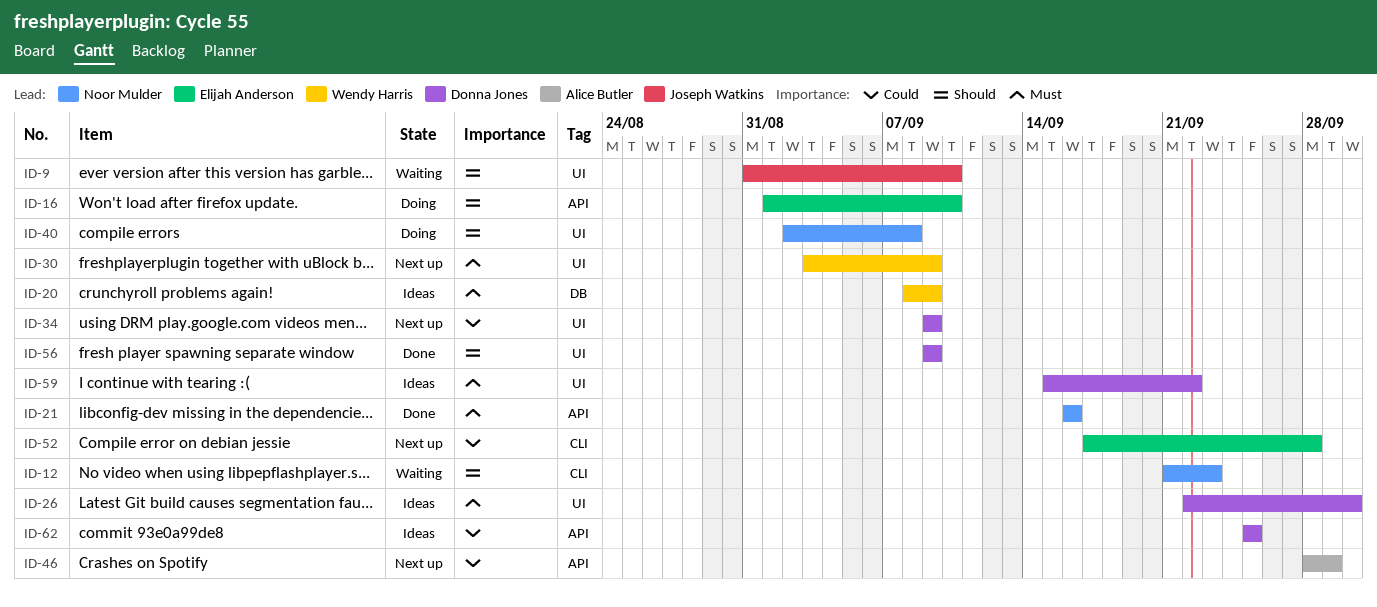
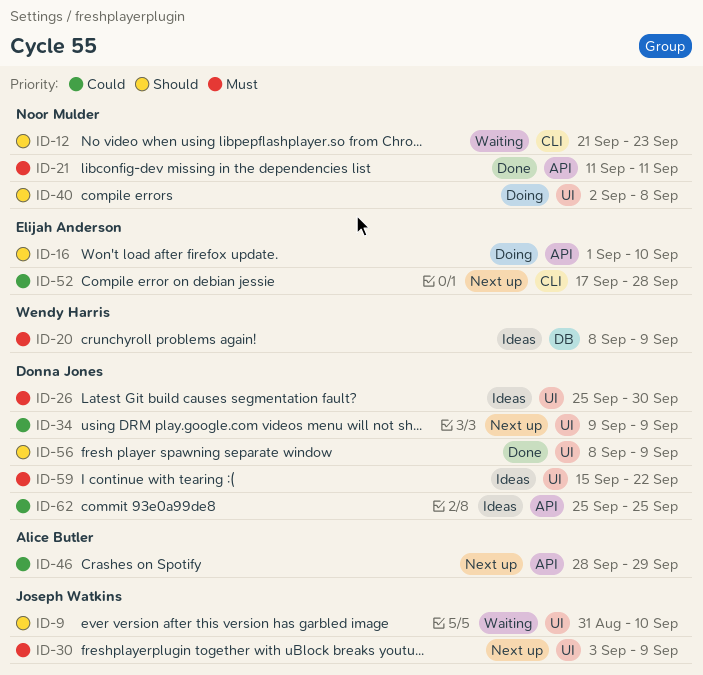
ID-21, start: Sep 16 -> Sep 11
ID-21, due: Sep 16 -> Sep 11
ID-26, start: Sep 22 -> Sep 25
ID-30, owner: Wendy Harris -> Joseph Watkins
ID-56, start: Sep 9 -> Sep 8

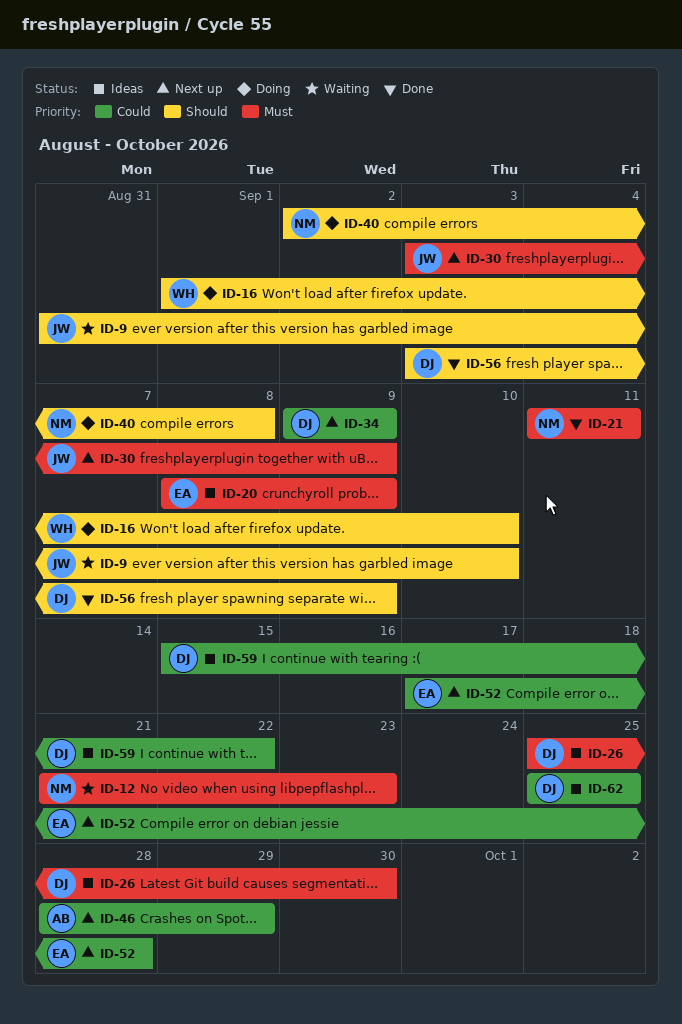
ID-12, priority: Should -> Must
ID-16, owner: Elijah Anderson -> Wendy Harris
ID-20, owner: Wendy Harris -> Elijah Anderson
ID-56, start: Sep 8 -> Sep 3
ID-59, priority: Must -> Could

